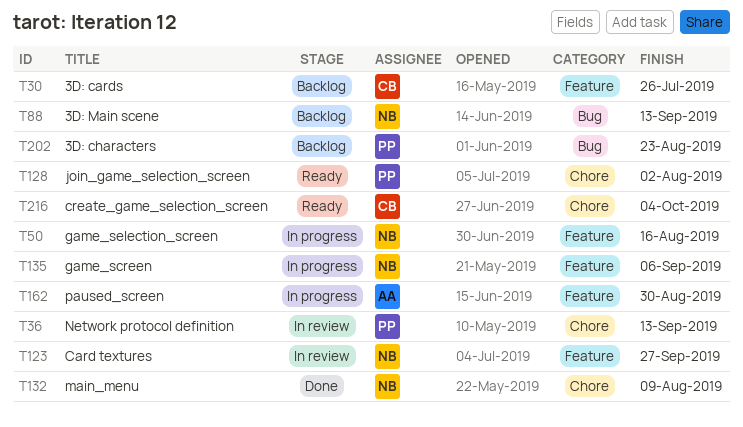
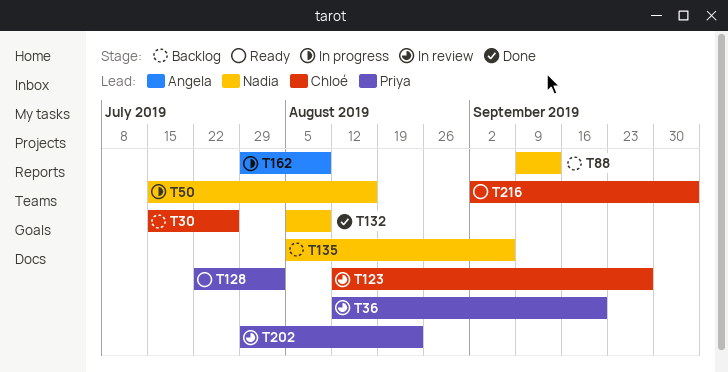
T36, due: Sep 13 -> Sep 20
T123, owner: Nadia -> Chloé
T135, status: In progress -> Backlog
T162, due: Aug 30 -> Aug 9
T202, status: Backlog -> In review

